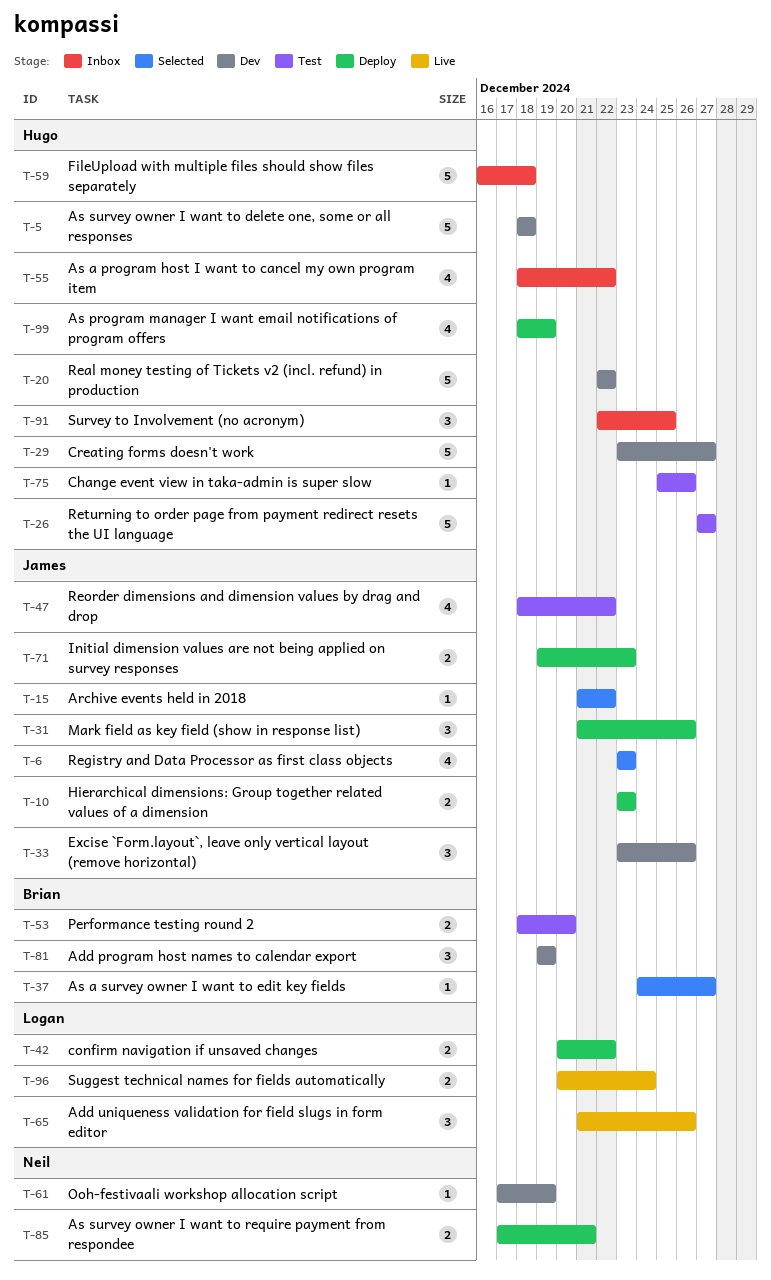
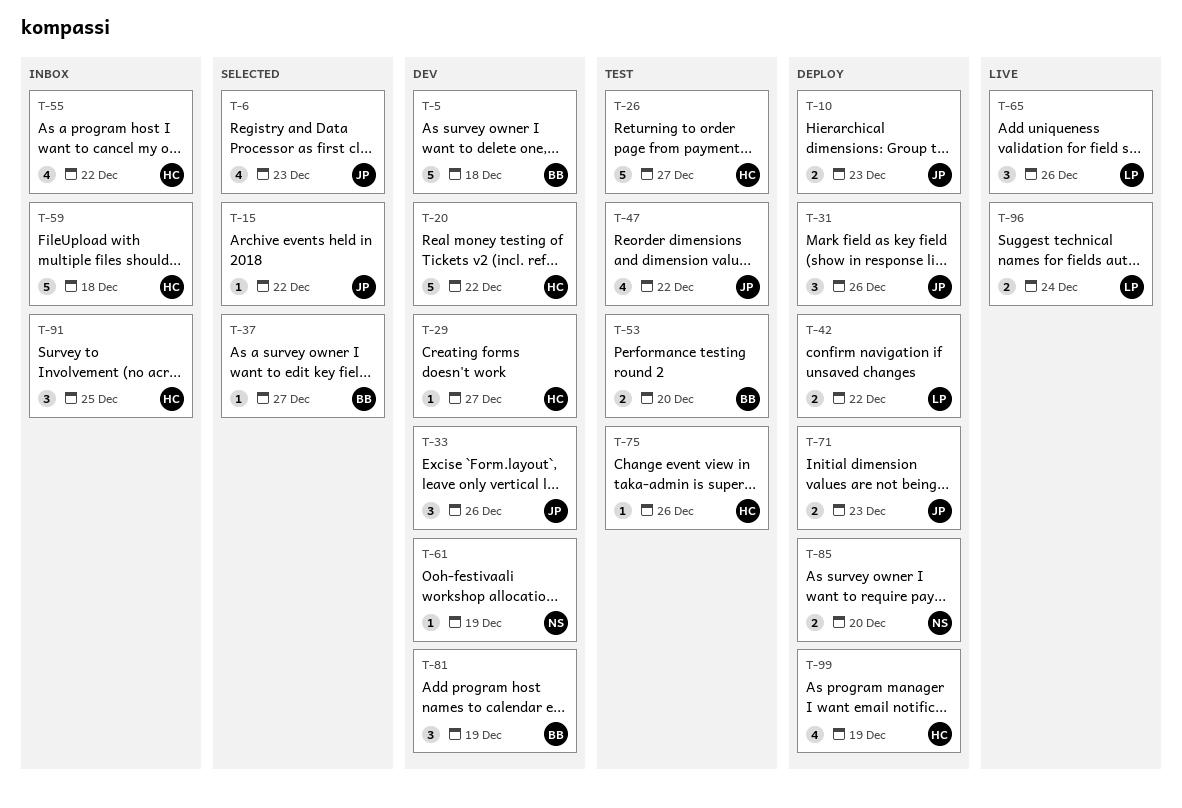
T-5, owner: Hugo -> Brian
T-29, estimate: 5 -> 1
T-85, due: Dec 21 -> Dec 20

